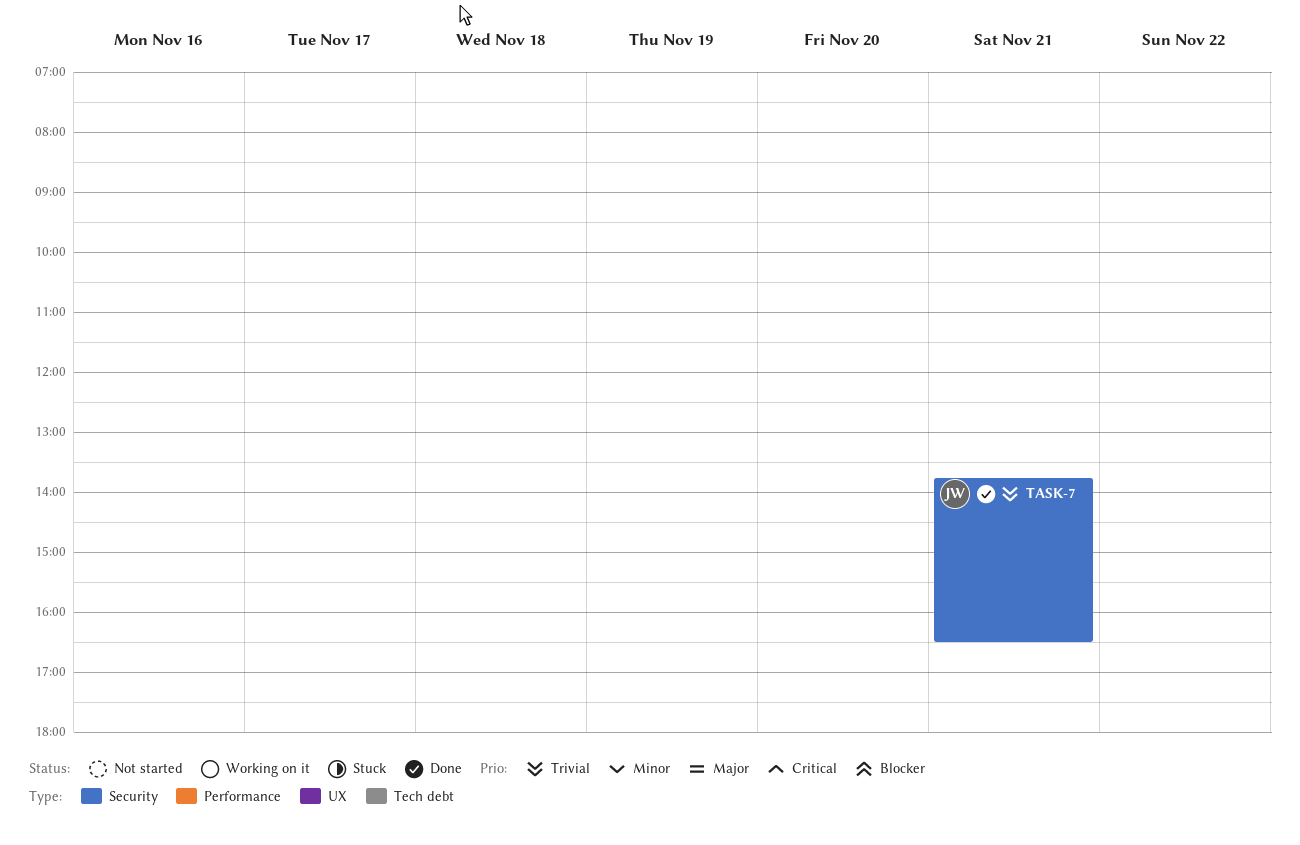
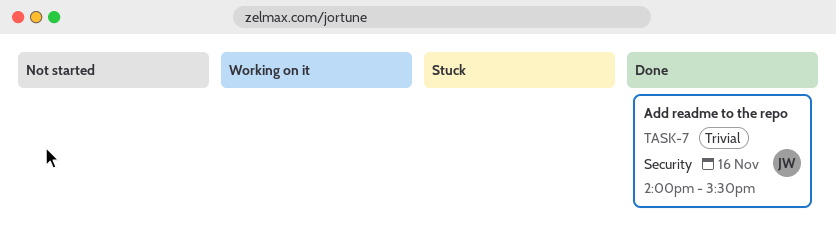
TASK-7, day: Nov 21 -> Nov 16
TASK-7, begins: 13:45 -> 14:00
TASK-7, ends: 16:30 -> 15:30

